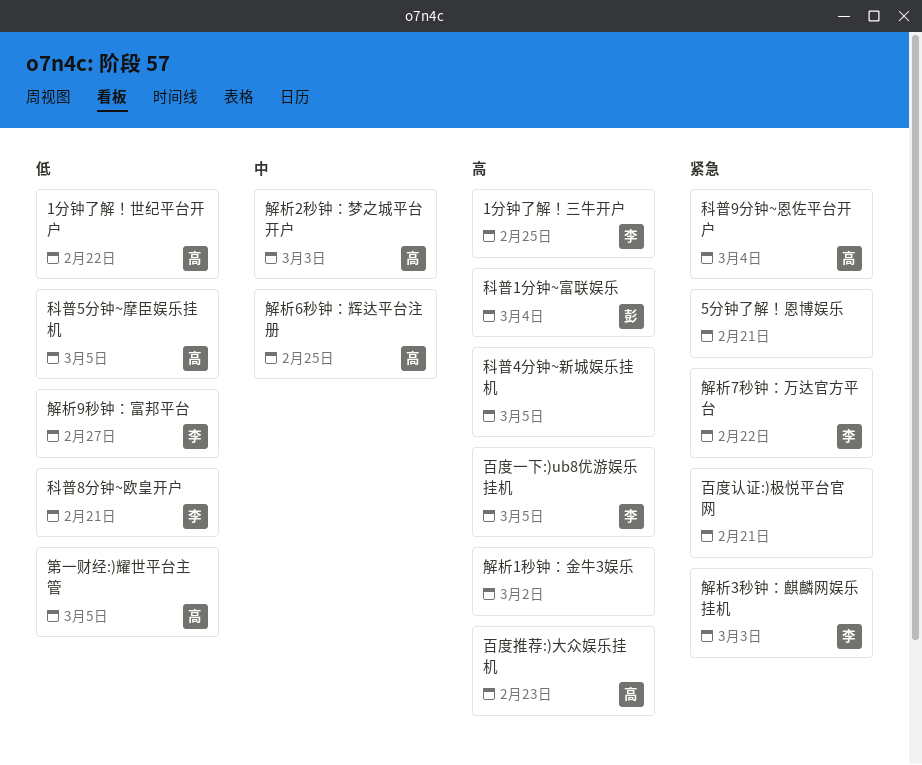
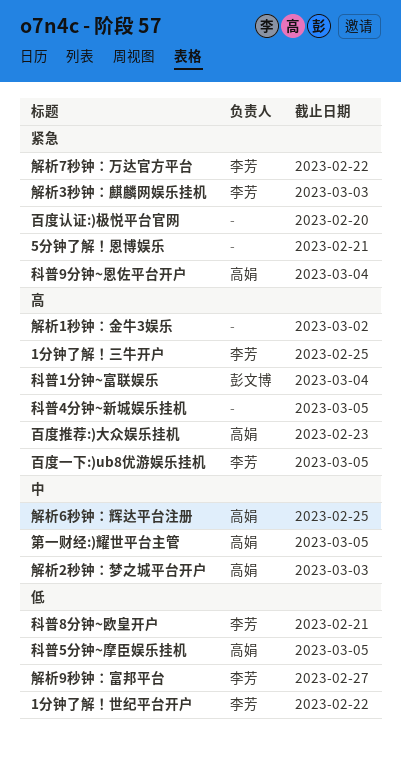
1分钟了解！世纪平台开户, owner: 高娟 -> 李芳
百度认证:)极悦平台官网, due: Feb 21 -> Feb 20
第一财经:)耀世平台主管, priority: 低 -> 中

